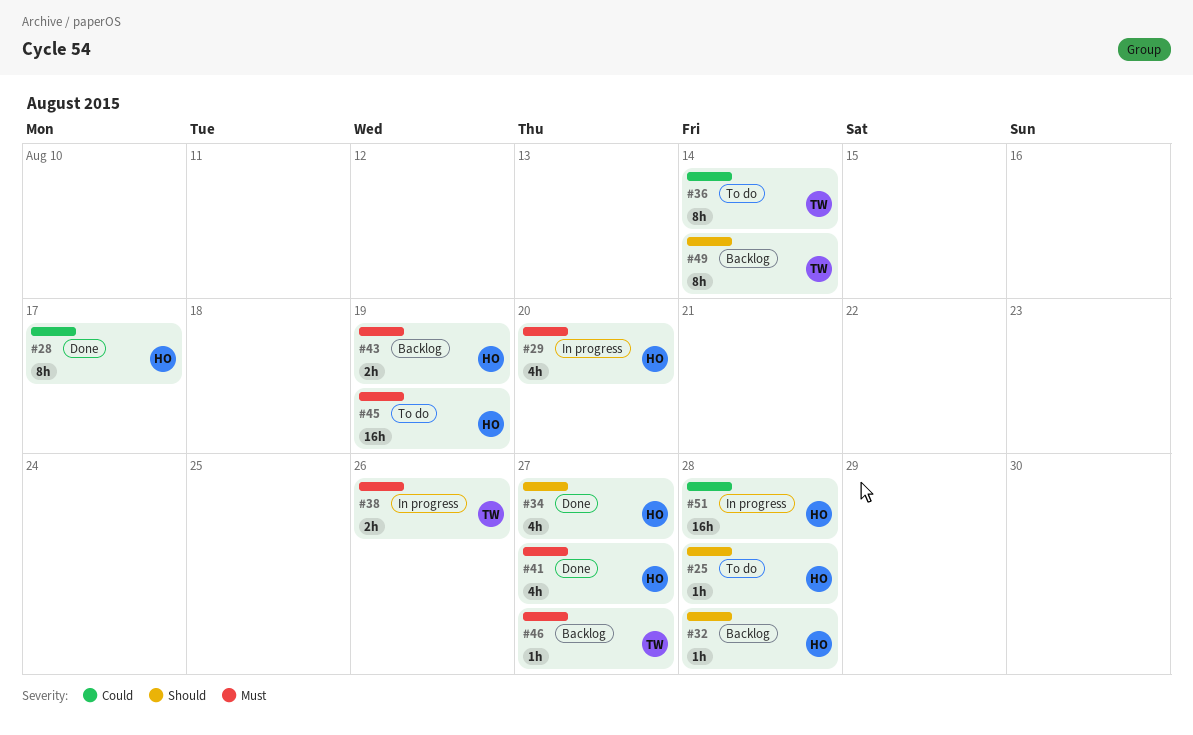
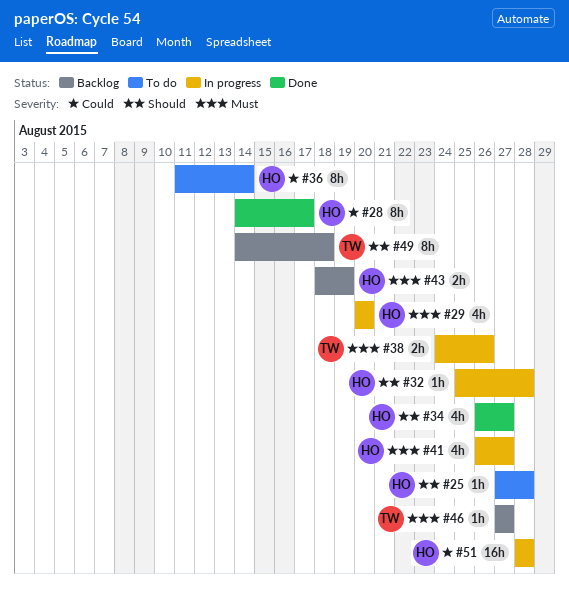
#32, status: Backlog -> In progress
#36, owner: TW -> HO
#41, status: Done -> In progress
#45: present -> none
#49, due: Aug 14 -> Aug 18

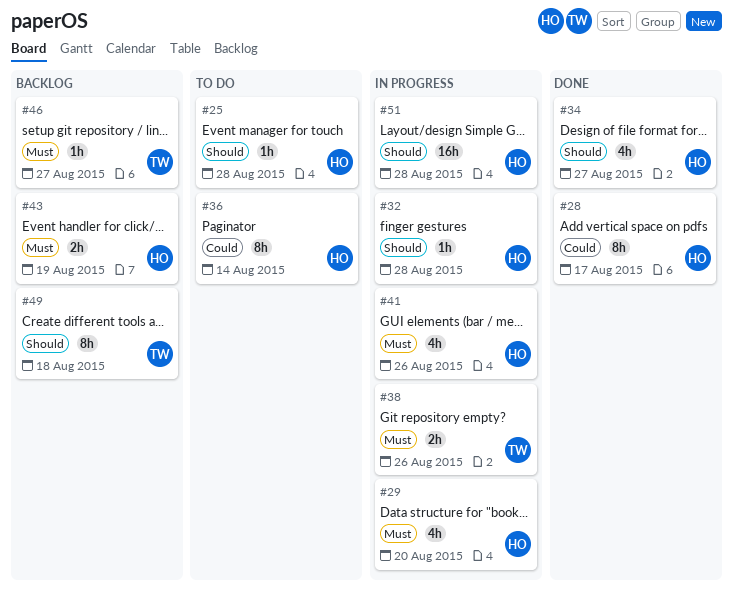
#41, due: Aug 27 -> Aug 26
#51, priority: Could -> Should

